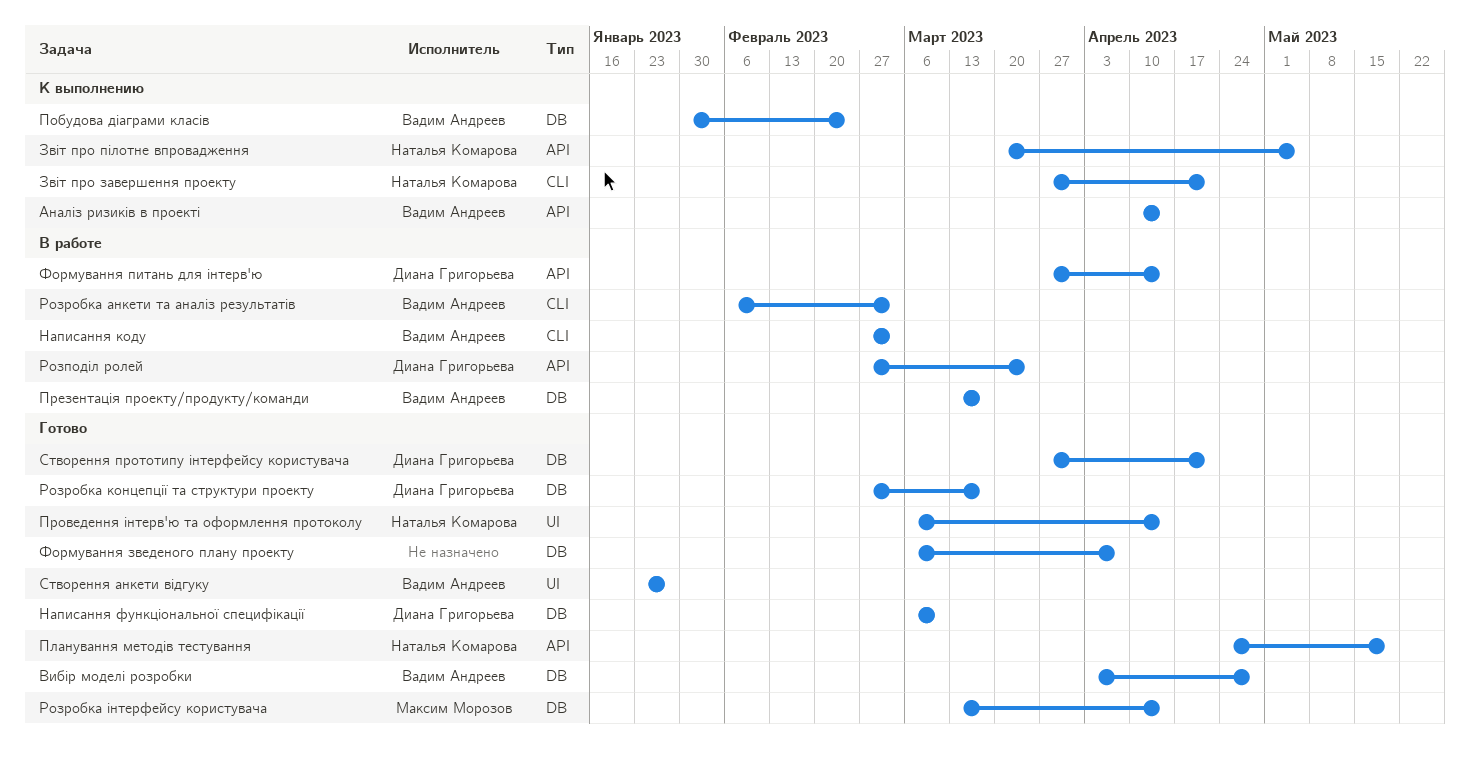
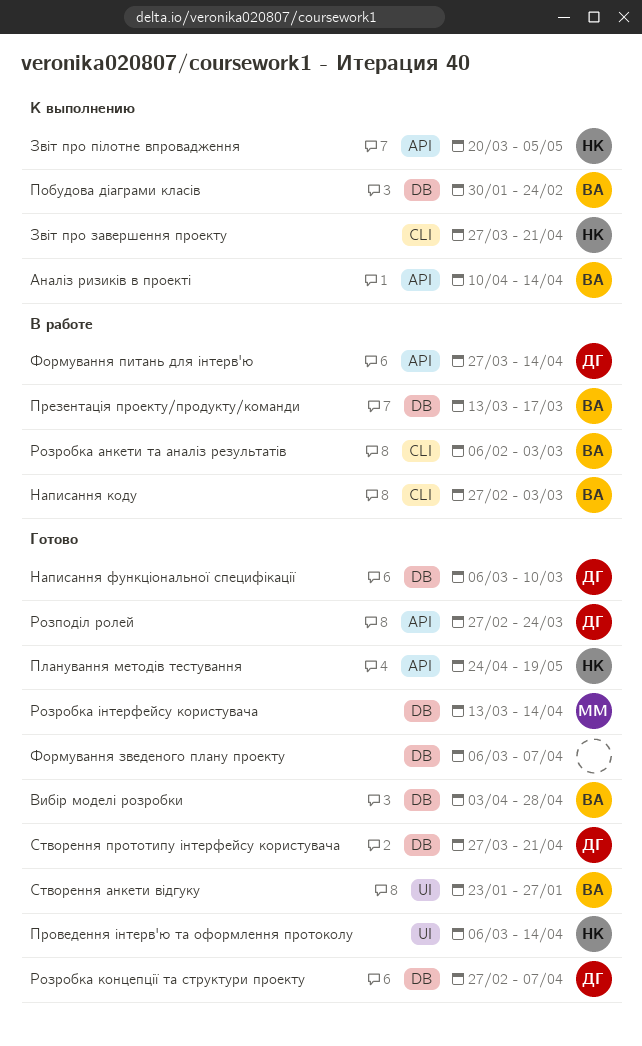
Розподіл ролей, status: В работе -> Готово
Розробка концепції та структури проекту, due: Mar 17 -> Apr 7

